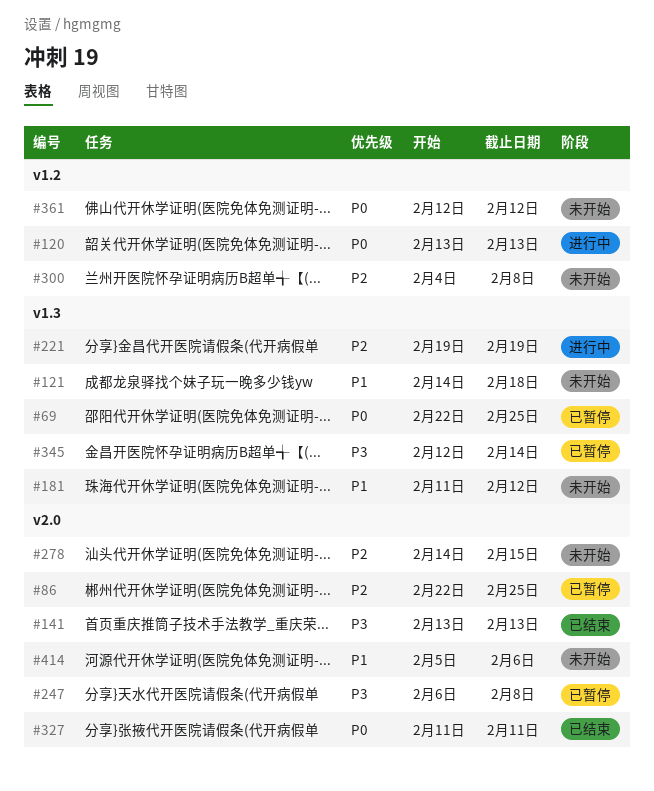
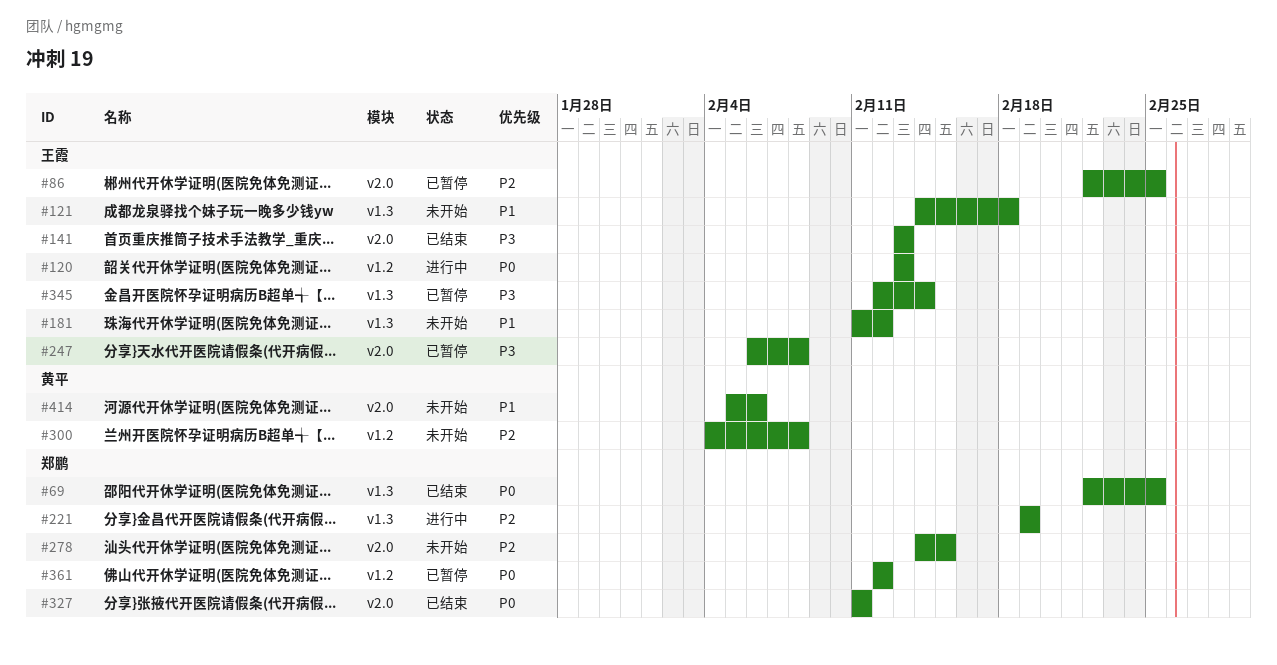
#69, status: 已暂停 -> 已结束
#361, status: 未开始 -> 已暂停

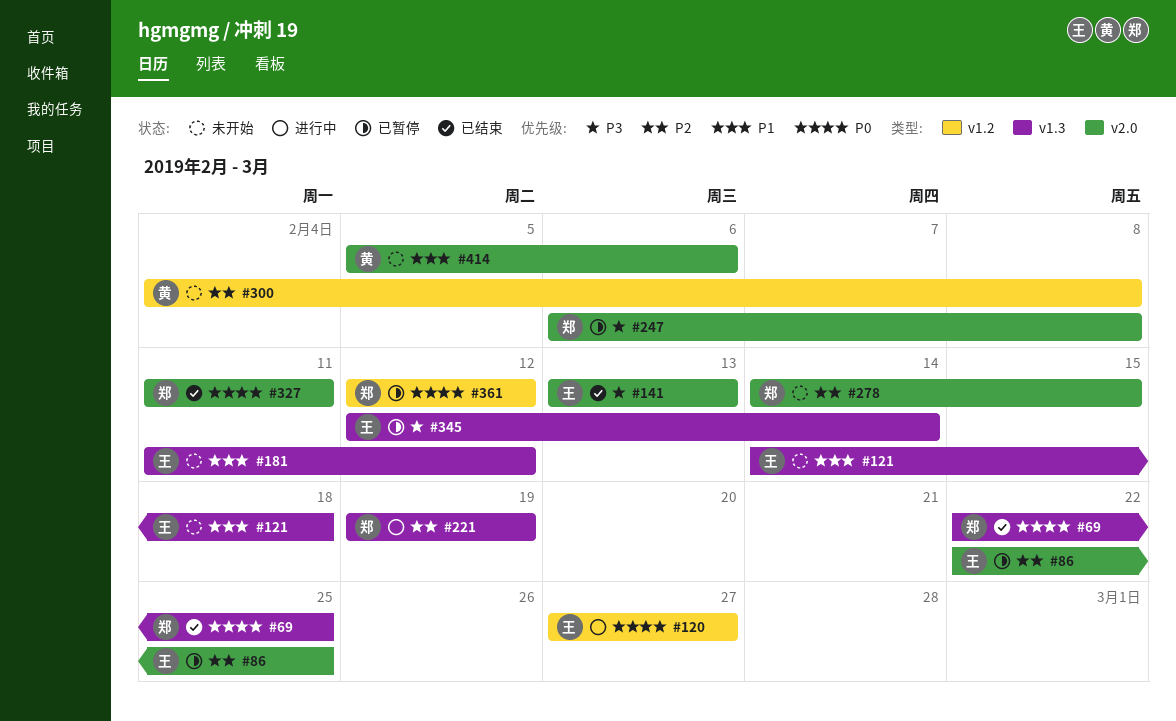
#120, start: Feb 13 -> Feb 27
#120, due: Feb 13 -> Feb 27
#247, owner: 王霞 -> 郑鹏

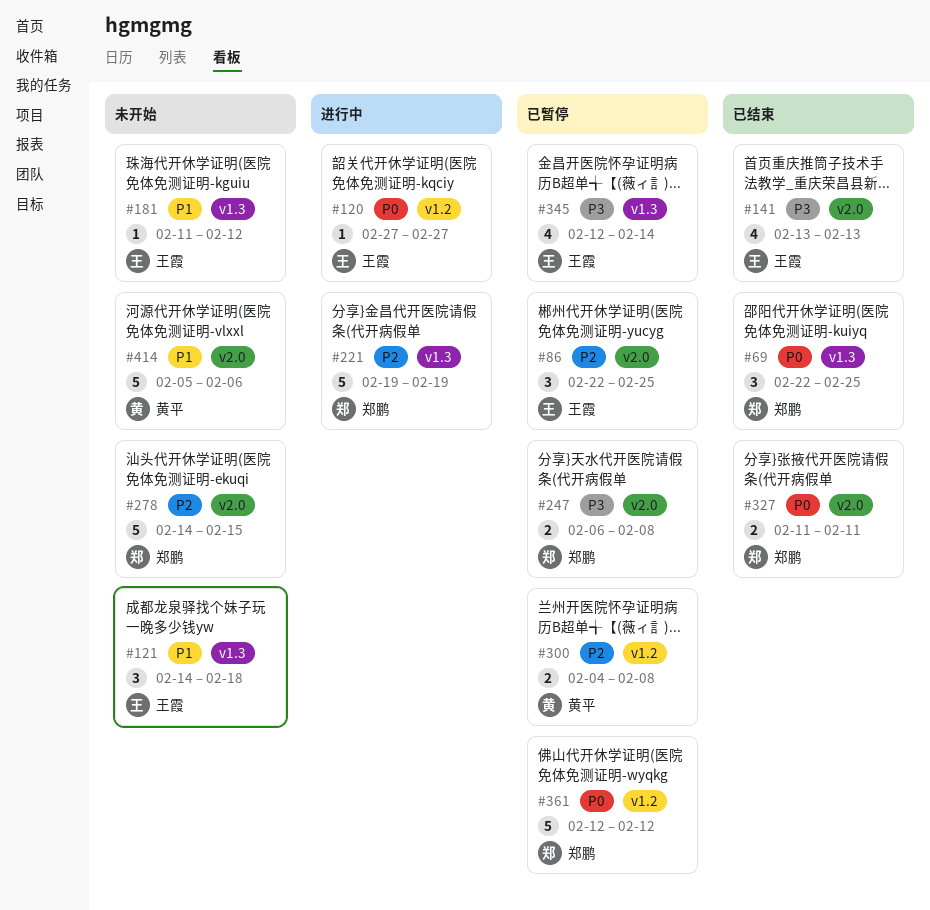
#300, status: 未开始 -> 已暂停

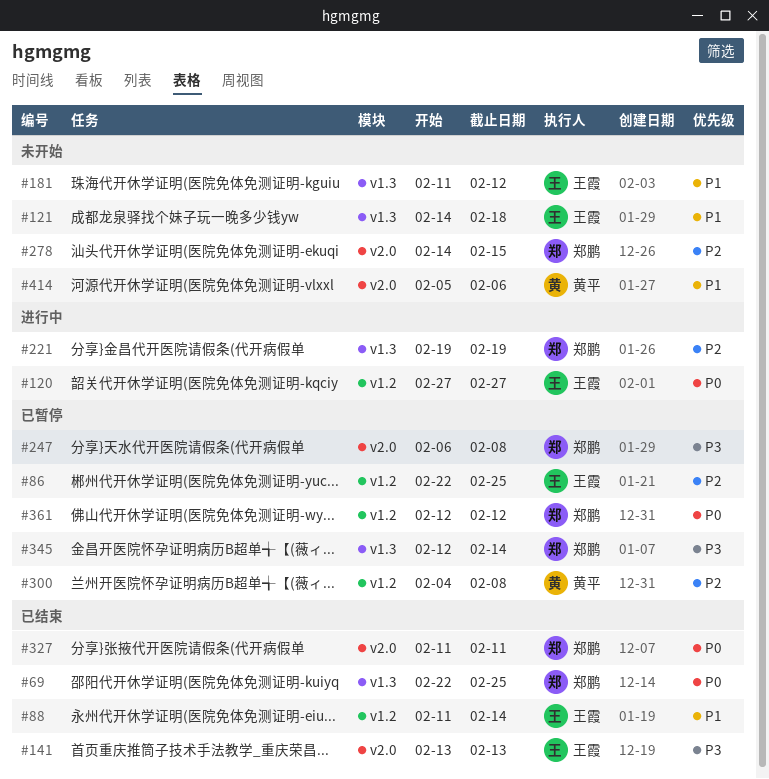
#86, label: v2.0 -> v1.2
#88: none -> present
#345, owner: 王霞 -> 郑鹏

